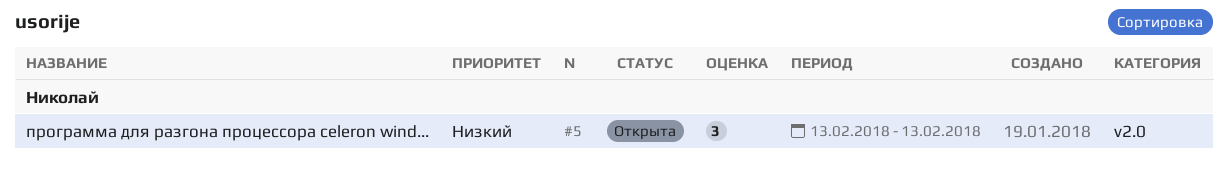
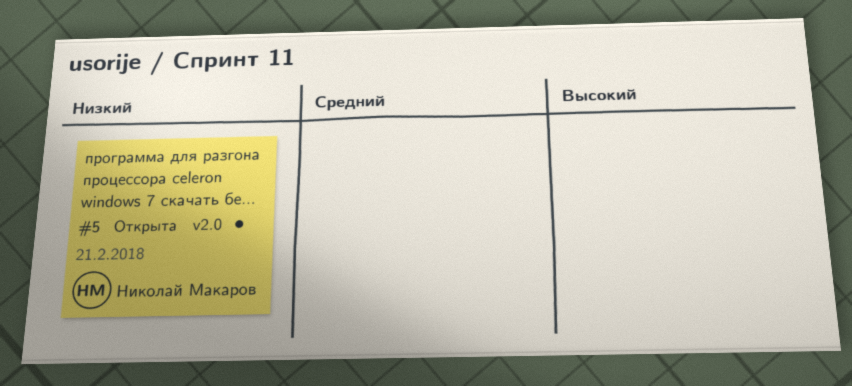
#5, estimate: 3 -> 1
#5, due: Feb 13 -> Feb 21

